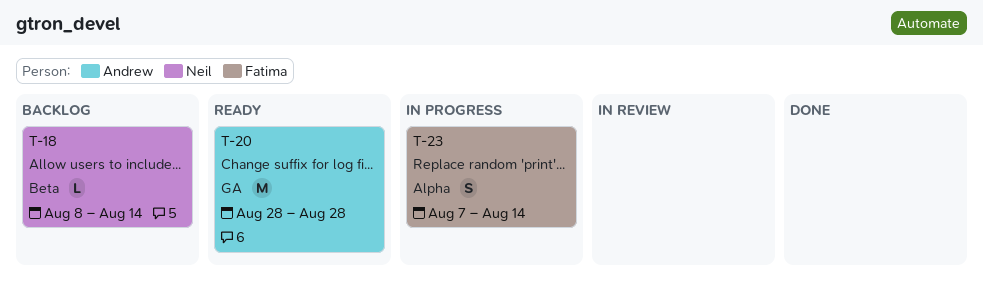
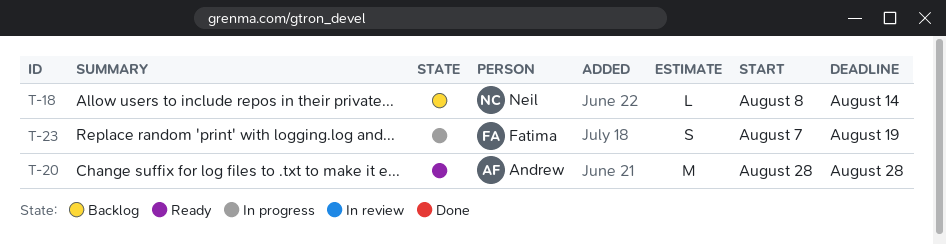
T-23, due: Aug 14 -> Aug 19

